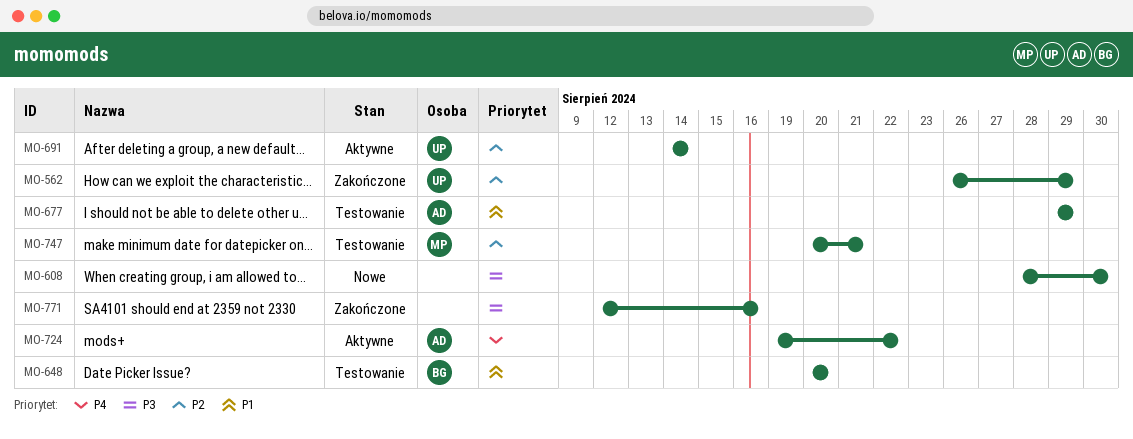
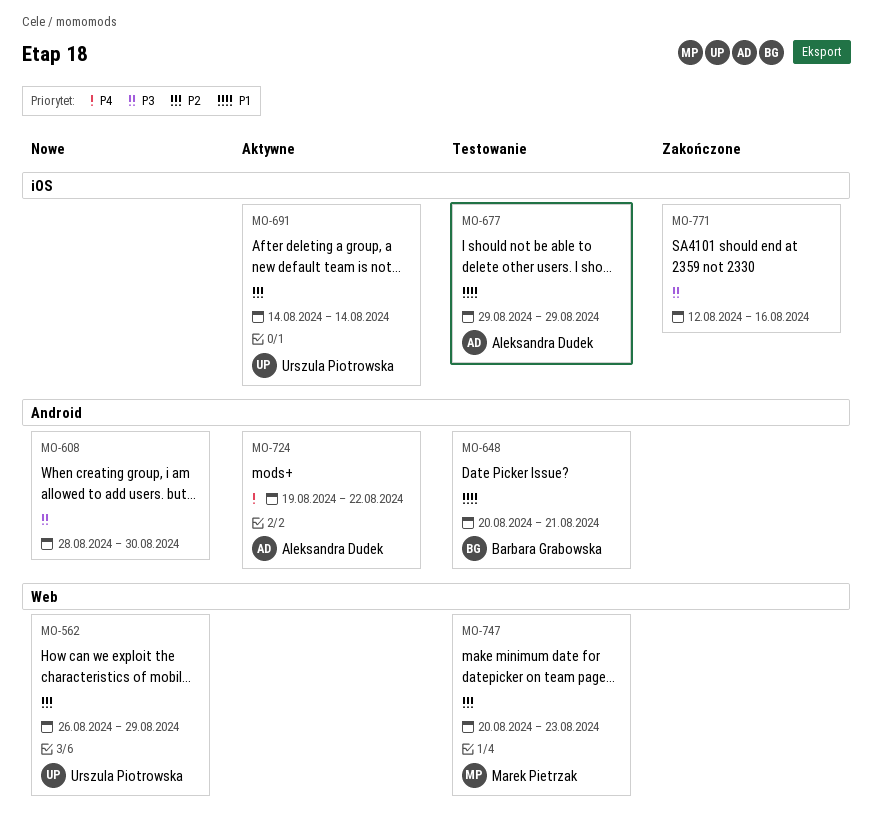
MO-562, status: Zakończone -> Nowe
MO-648, due: Aug 20 -> Aug 21
MO-747, due: Aug 21 -> Aug 23

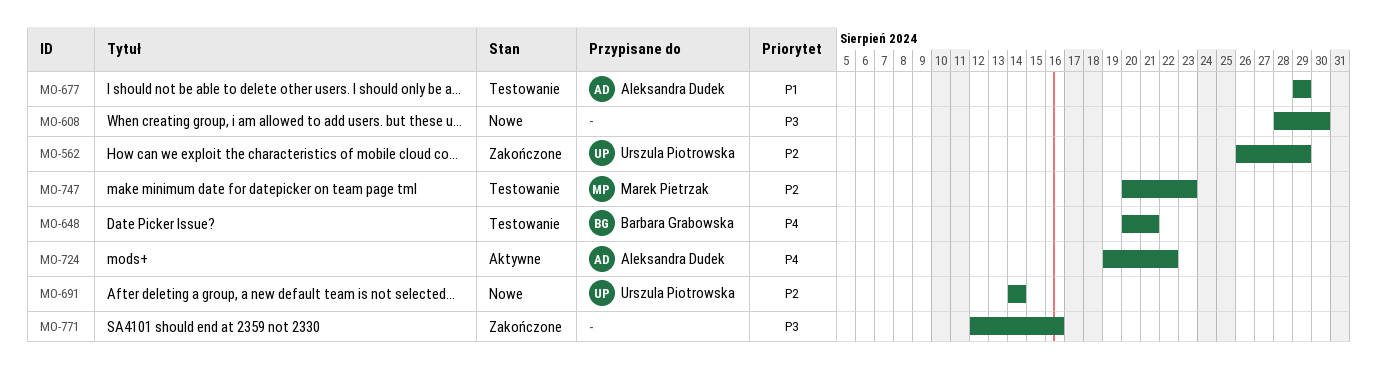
MO-562, status: Nowe -> Zakończone
MO-648, priority: P1 -> P4
MO-691, status: Aktywne -> Nowe

